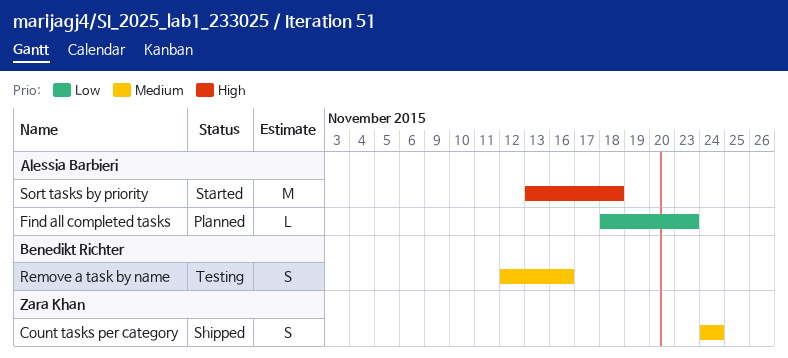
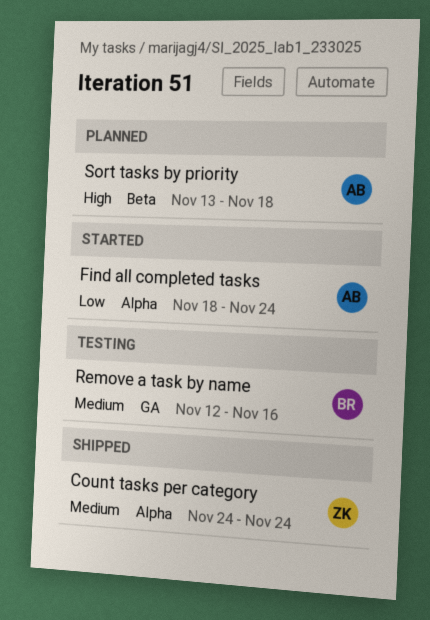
Find all completed tasks, status: Planned -> Started
Find all completed tasks, due: Nov 23 -> Nov 24
Sort tasks by priority, status: Started -> Planned

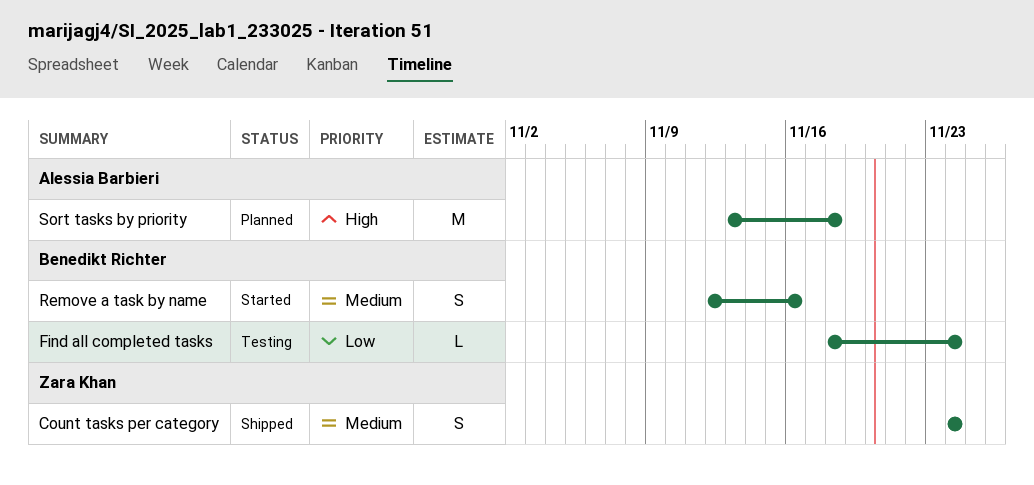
Find all completed tasks, status: Started -> Testing
Find all completed tasks, owner: Alessia Barbieri -> Benedikt Richter
Remove a task by name, status: Testing -> Started

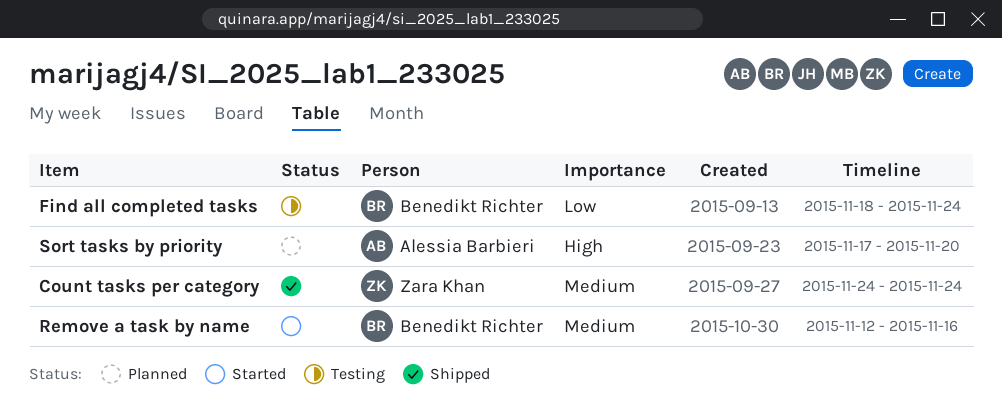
Sort tasks by priority, start: Nov 13 -> Nov 17
Sort tasks by priority, due: Nov 18 -> Nov 20

